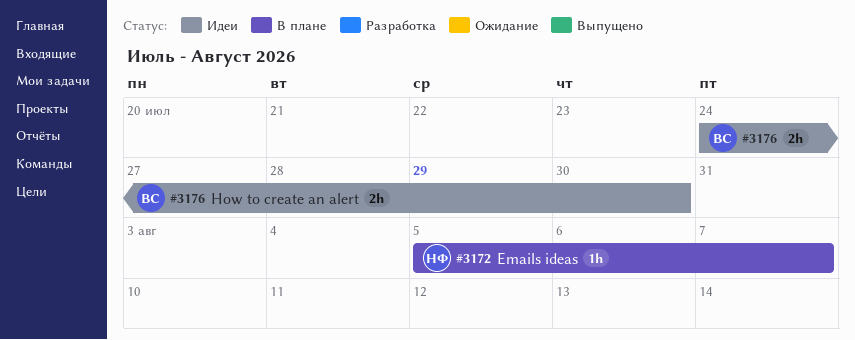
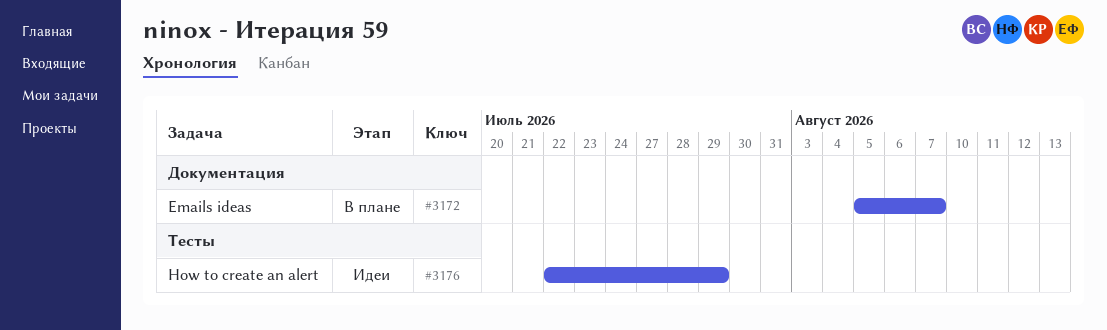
#3176, start: Jul 24 -> Jul 22
#3176, due: Jul 30 -> Jul 29

